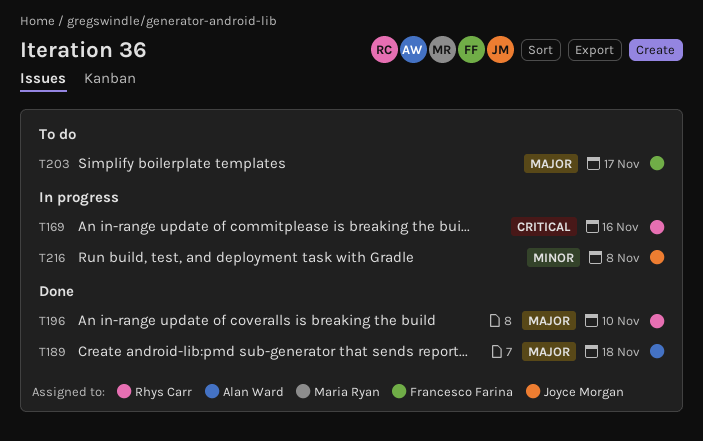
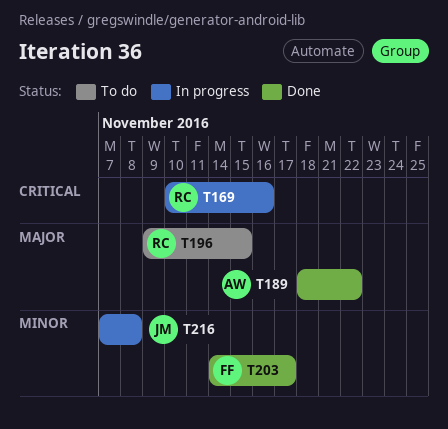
T189, due: Nov 18 -> Nov 22
T196, status: Done -> To do
T196, due: Nov 10 -> Nov 15
T203, status: To do -> Done
T203, priority: Major -> Minor

